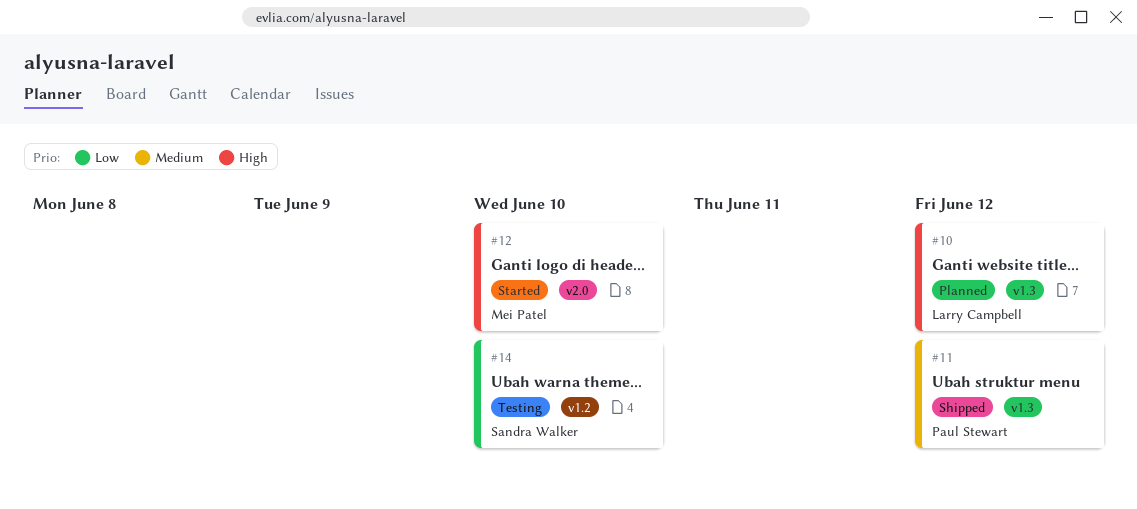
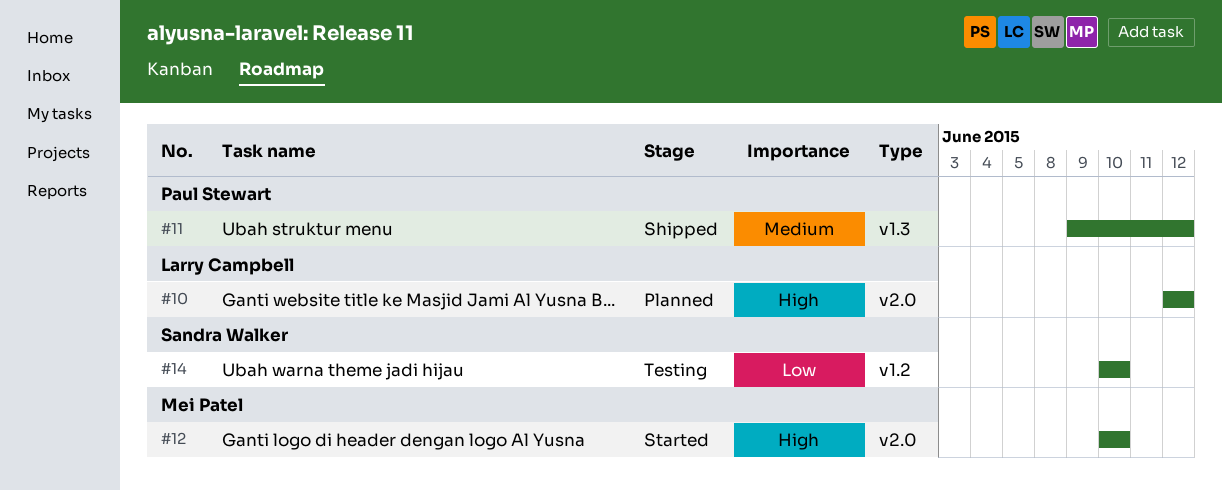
#10, label: v1.3 -> v2.0

